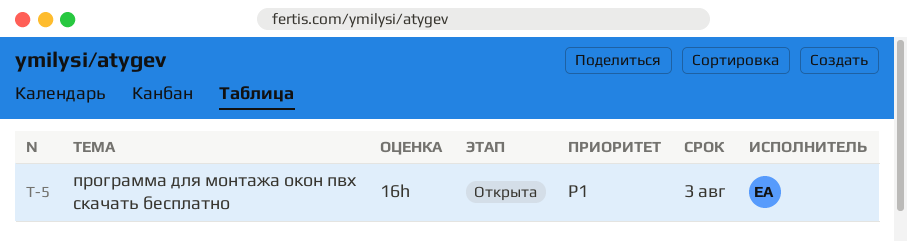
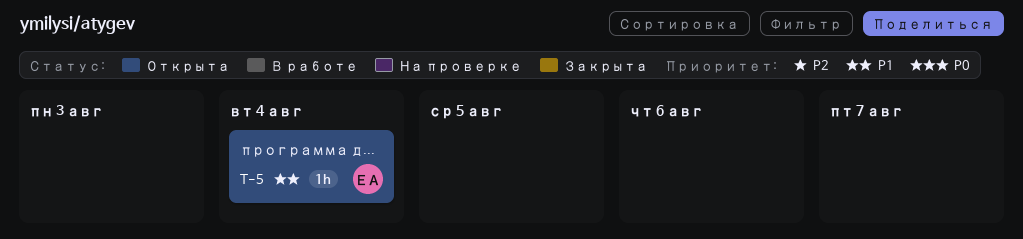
T-5, estimate: 16h -> 1h
T-5, due: Aug 3 -> Aug 4

